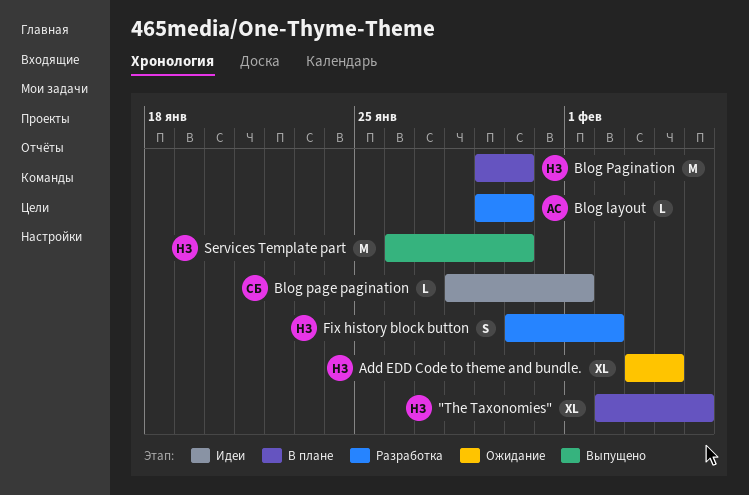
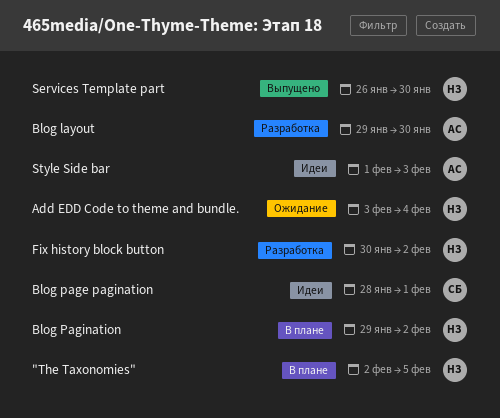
Blog Pagination, due: Jan 30 -> Feb 2
Style Side bar: none -> present

